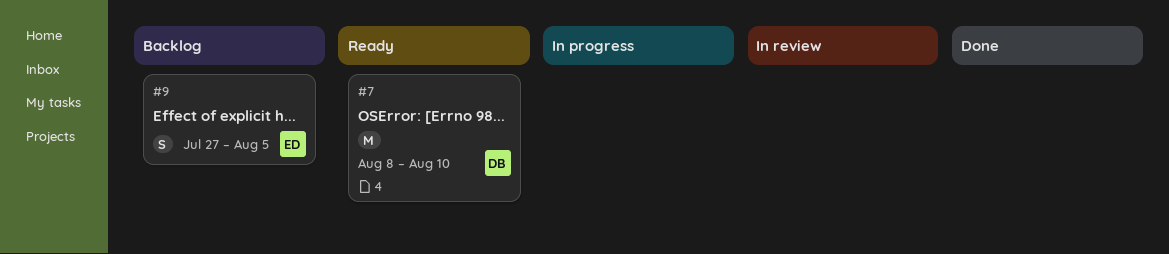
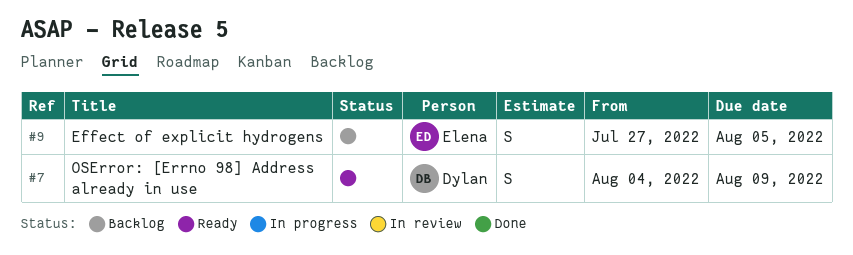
#7, estimate: M -> S
#7, start: Aug 8 -> Aug 4
#7, due: Aug 10 -> Aug 9

